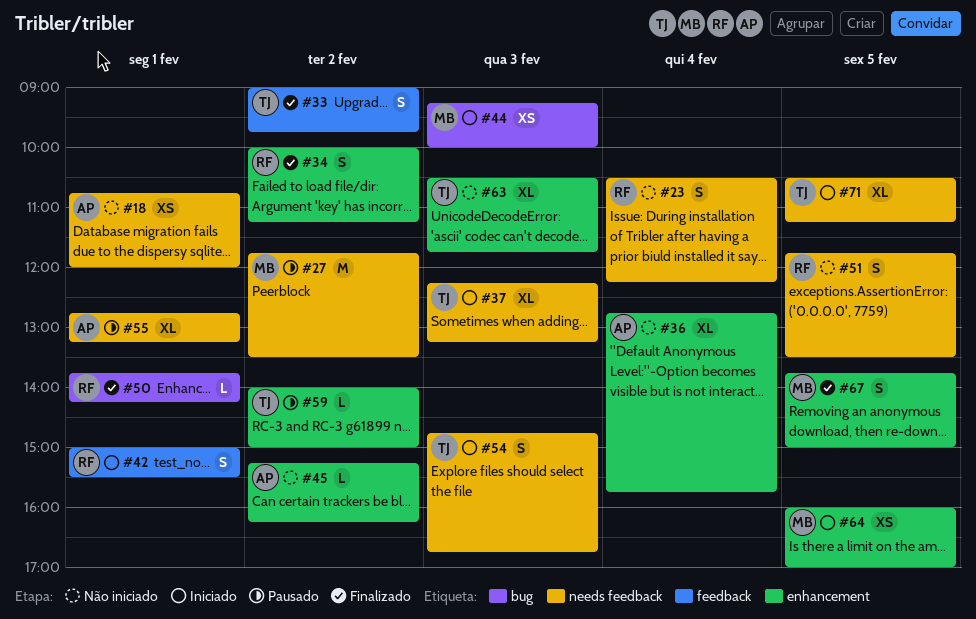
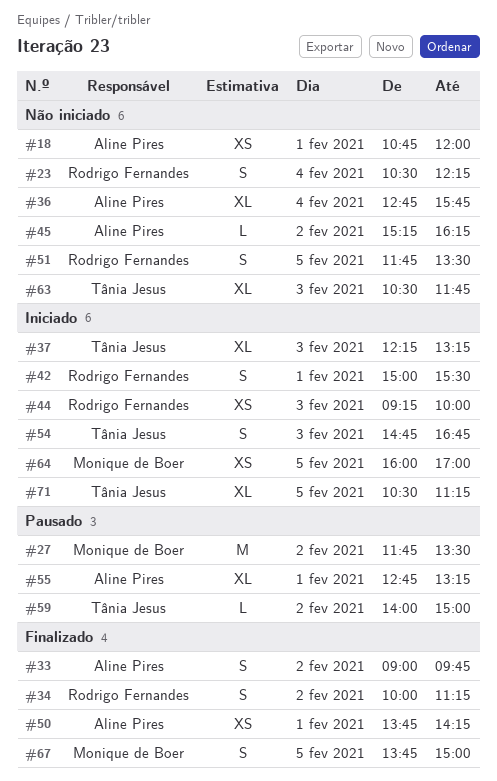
#33, owner: Tânia Jesus -> Aline Pires
#44, owner: Monique de Boer -> Rodrigo Fernandes
#50, owner: Rodrigo Fernandes -> Aline Pires
#50, estimate: L -> XS

